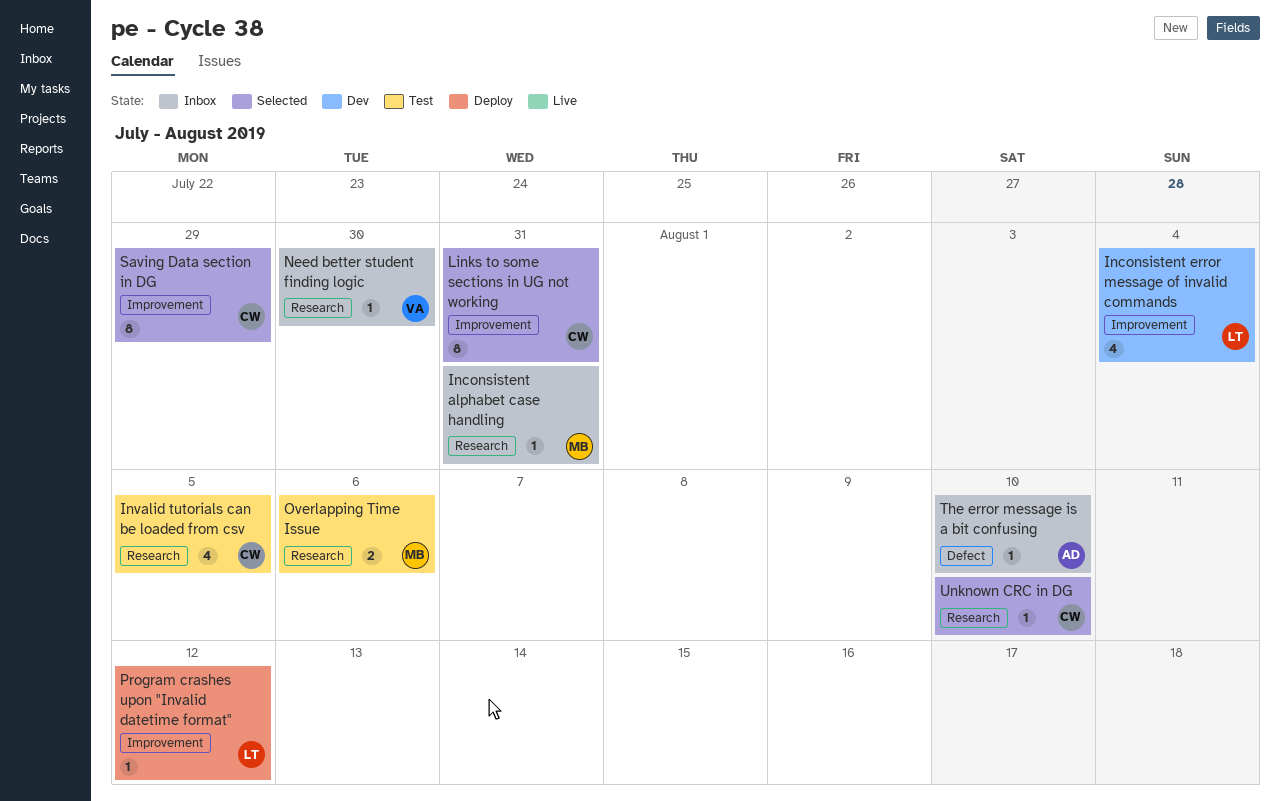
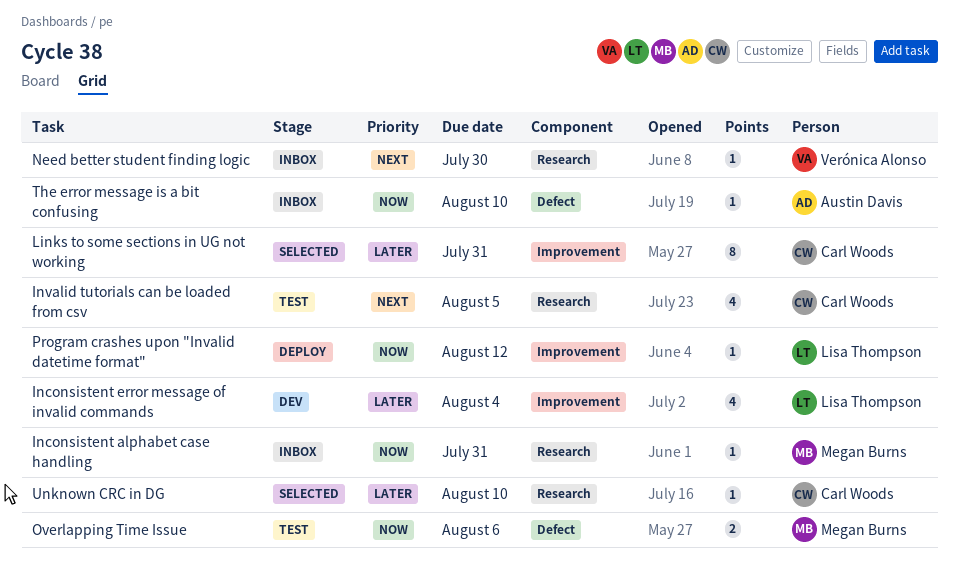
Overlapping Time Issue, label: Research -> Defect
Saving Data section in DG: present -> none

